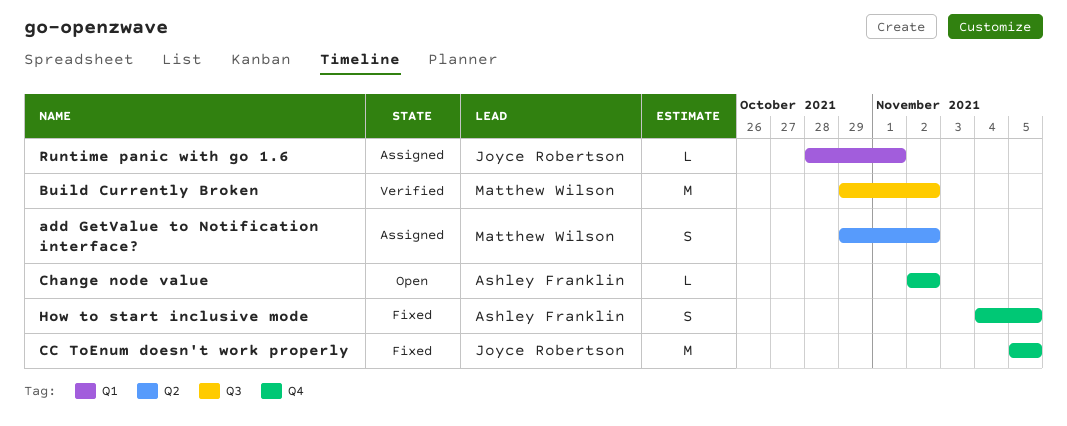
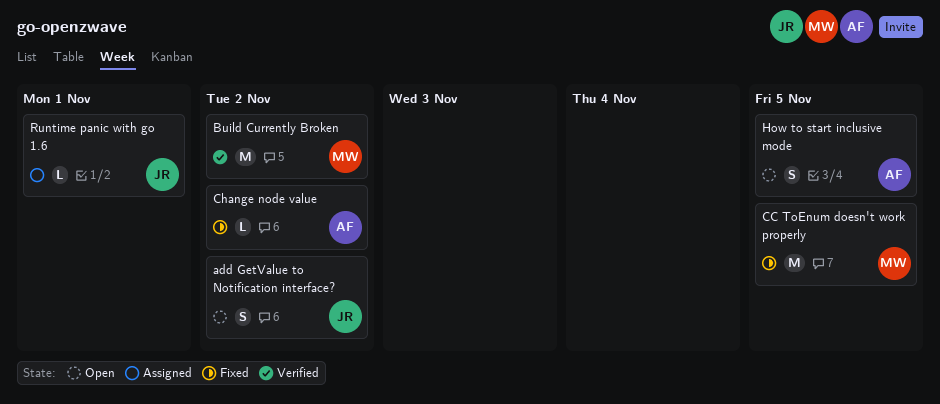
add GetValue to Notification interface?, status: Assigned -> Open
add GetValue to Notification interface?, owner: Matthew Wilson -> Joyce Robertson
CC ToEnum doesn't work properly, owner: Joyce Robertson -> Matthew Wilson
Change node value, status: Open -> Fixed
How to start inclusive mode, status: Fixed -> Open

